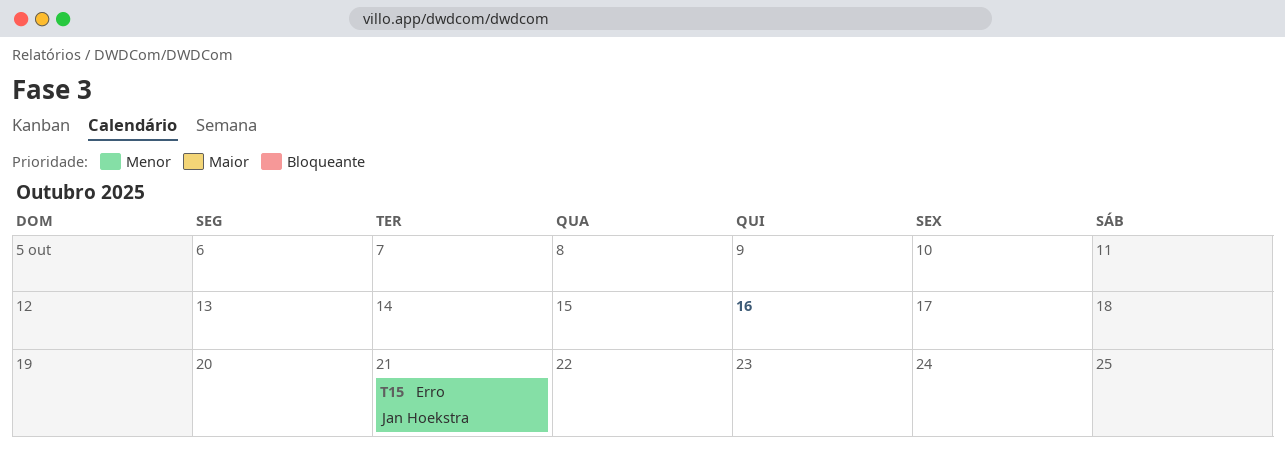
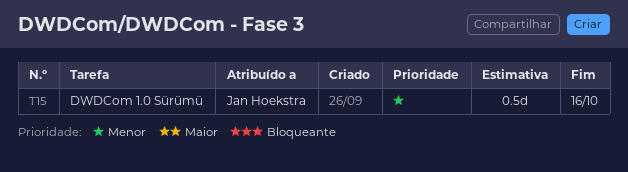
T15, due: Oct 21 -> Oct 16

